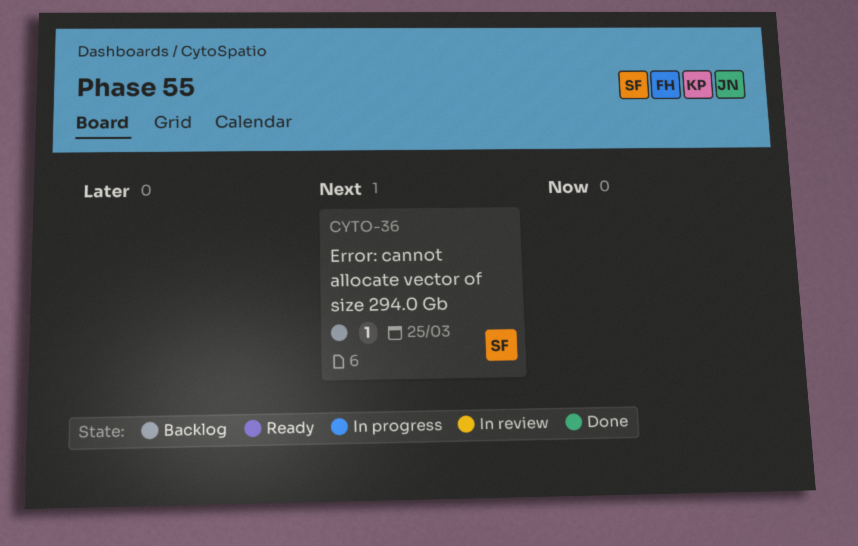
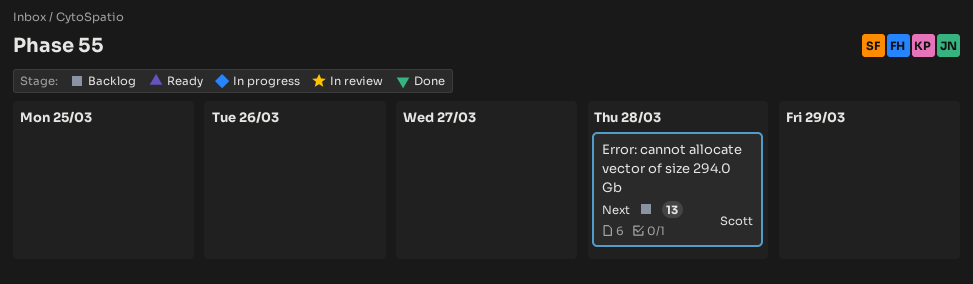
Error: cannot allocate vector of size 294.0 Gb, estimate: 1 -> 13
Error: cannot allocate vector of size 294.0 Gb, due: Mar 25 -> Mar 28

